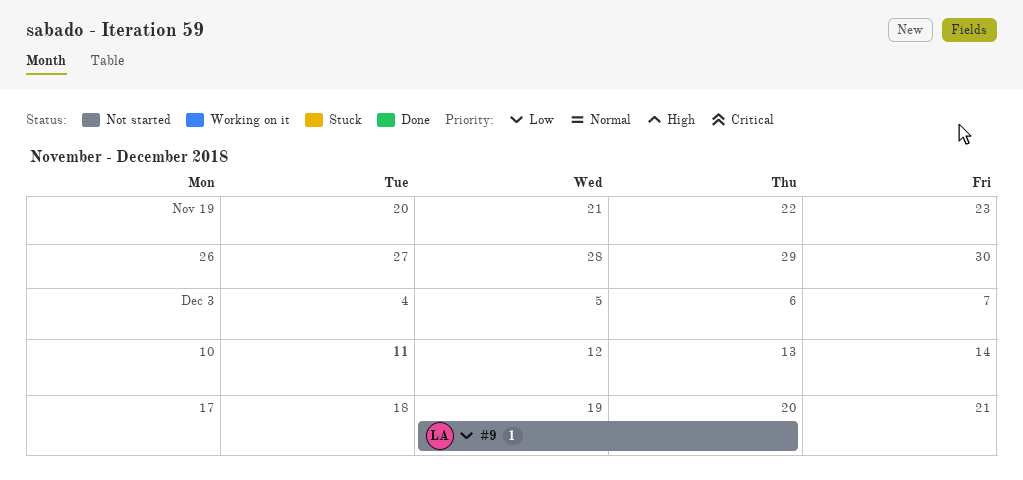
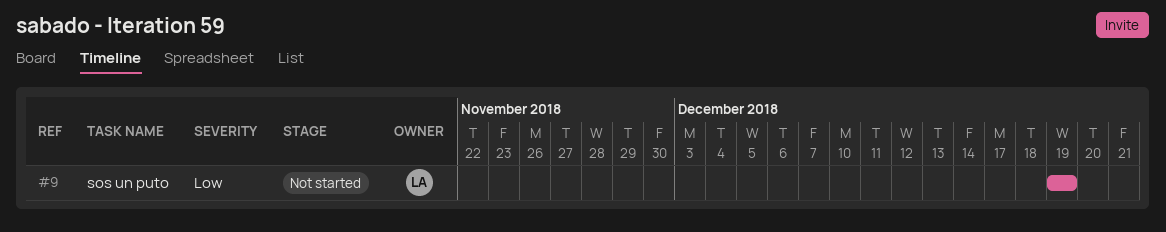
#9, due: Dec 20 -> Dec 19

